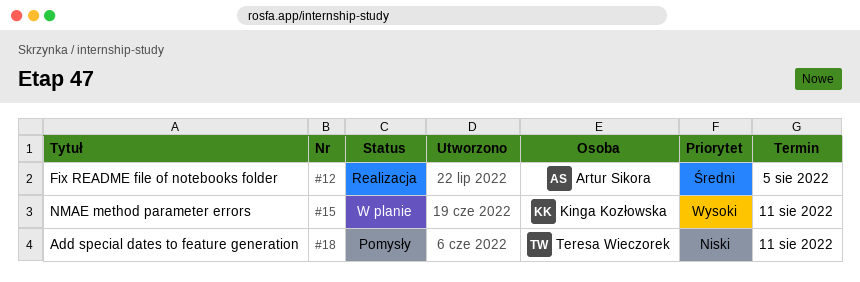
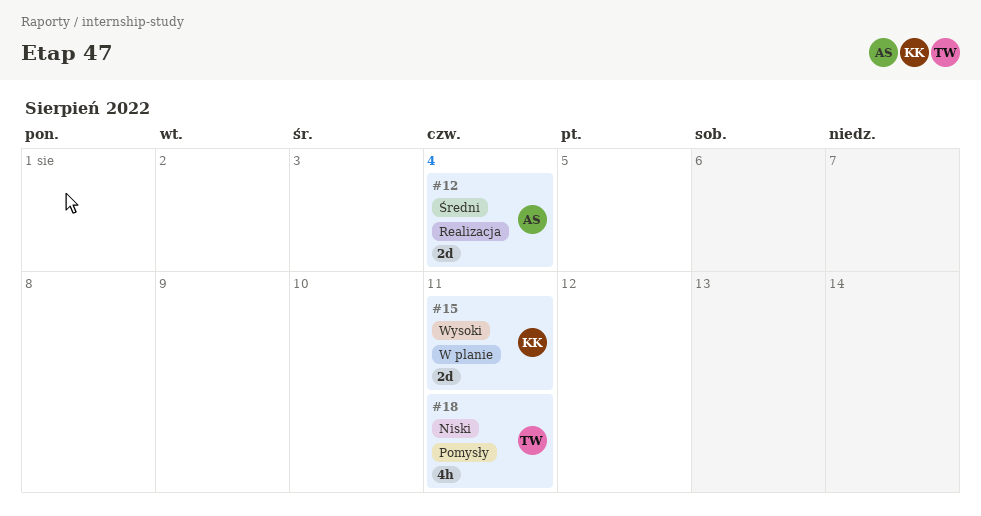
#12, due: Aug 5 -> Aug 4

